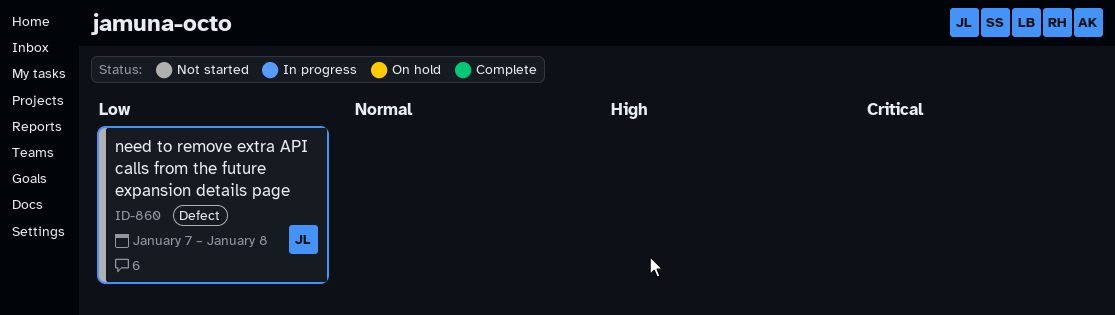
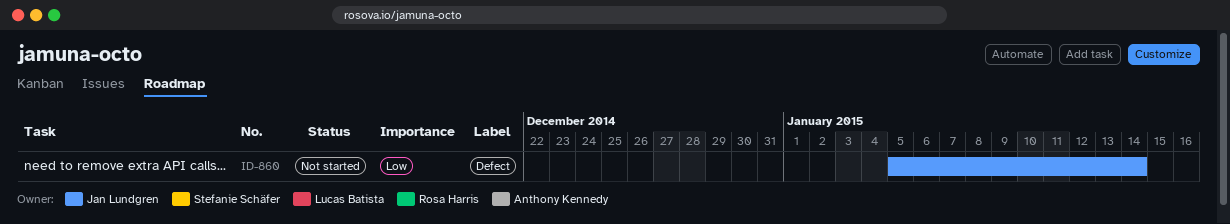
ID-860, start: Jan 7 -> Jan 5
ID-860, due: Jan 8 -> Jan 14

